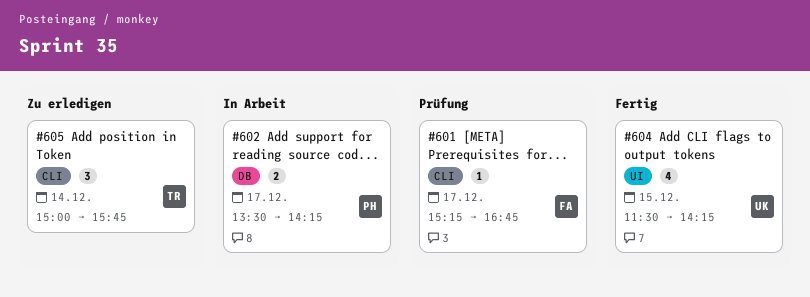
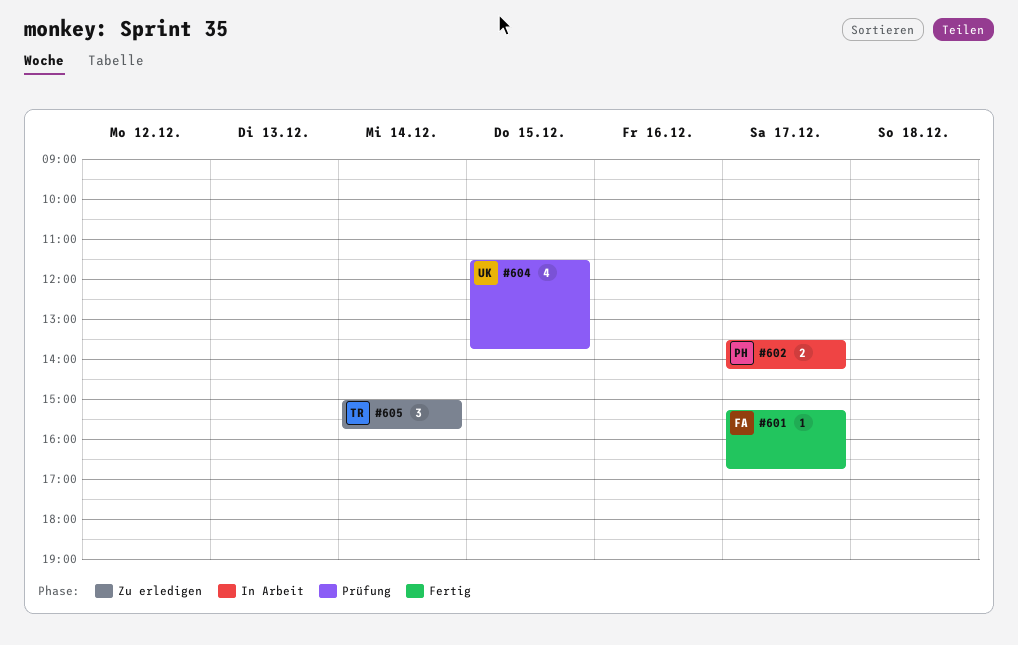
#601, status: Prüfung -> Fertig
#604, status: Fertig -> Prüfung
#604, ends: 14:15 -> 13:45

